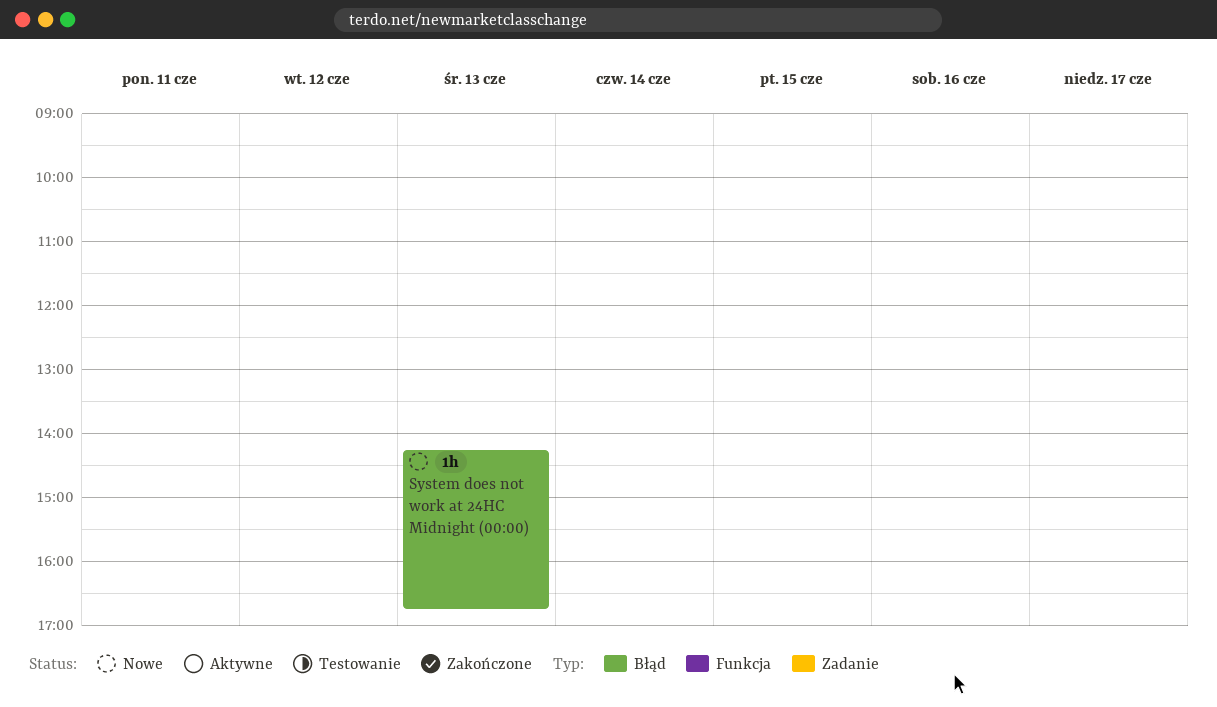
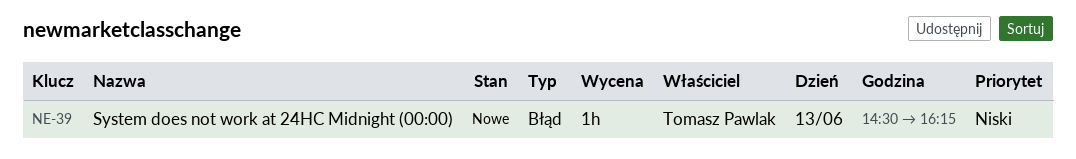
System does not work at 24HC Midnight (00:00), begins: 14:15 -> 14:30
System does not work at 24HC Midnight (00:00), ends: 16:45 -> 16:15

